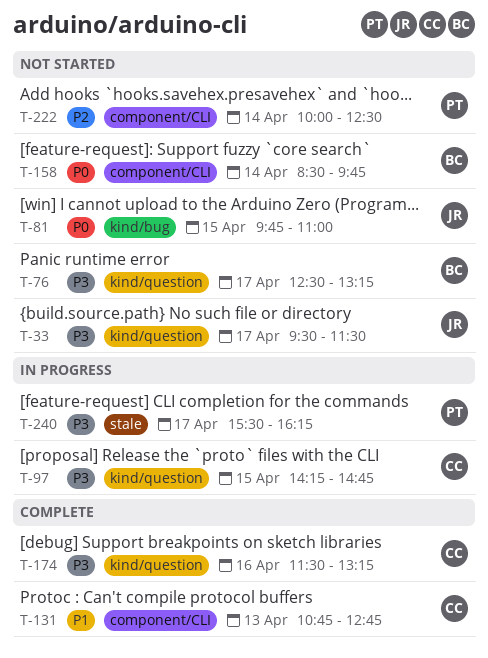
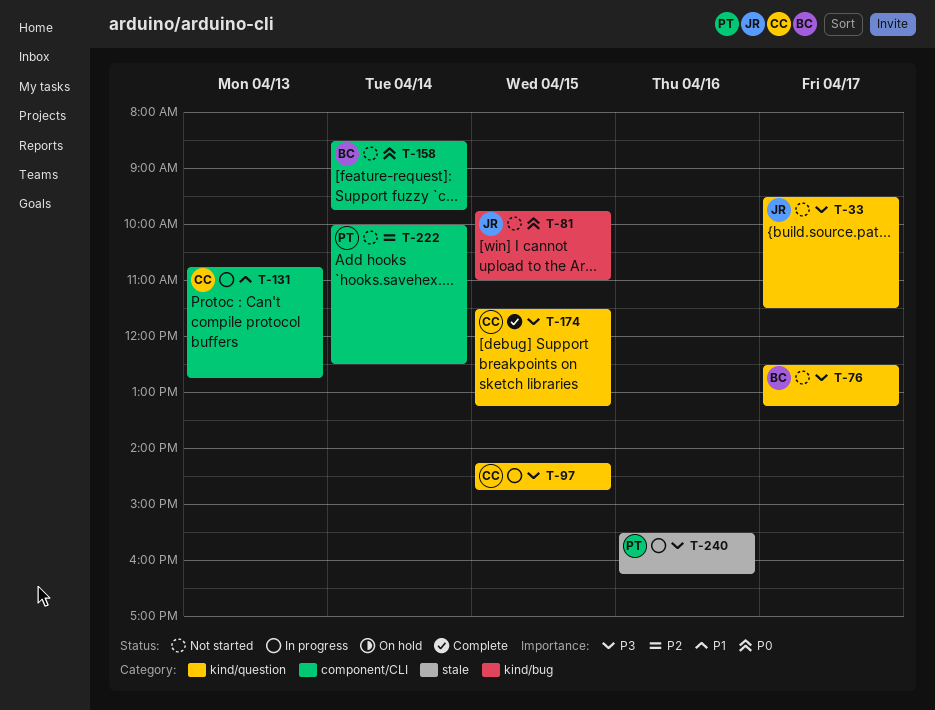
T-131, status: Complete -> In progress
T-174, day: Apr 16 -> Apr 15
T-240, day: Apr 17 -> Apr 16

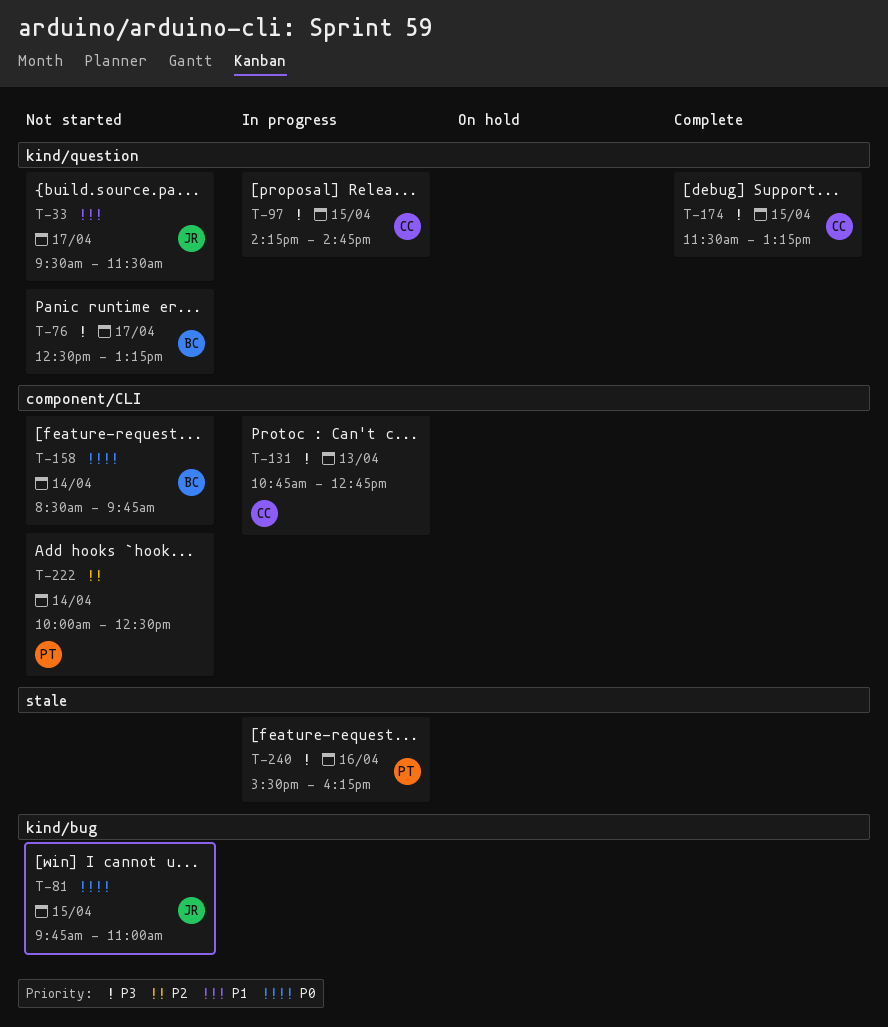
T-33, priority: P3 -> P1
T-131, priority: P1 -> P3

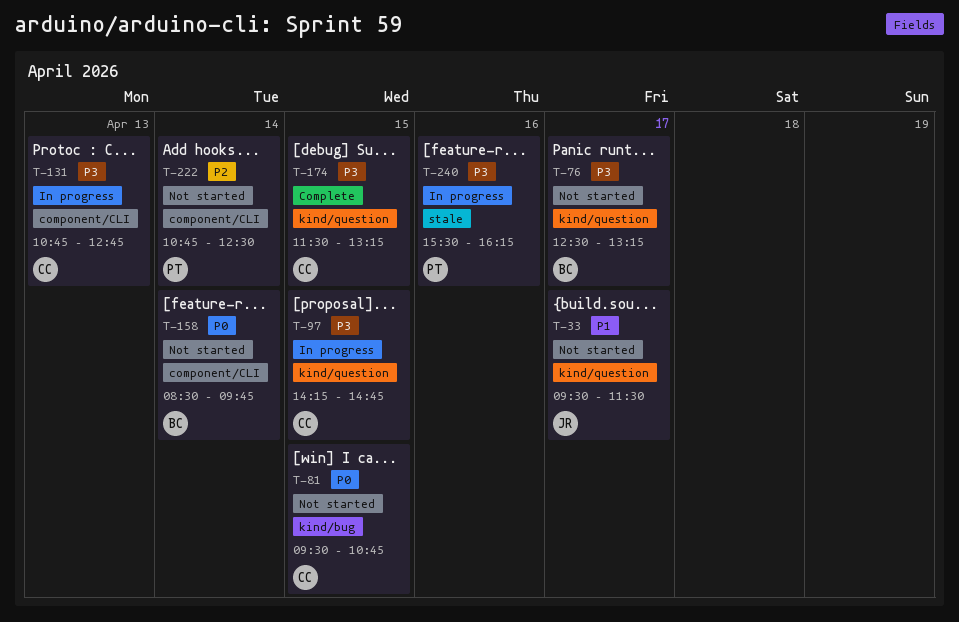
T-81, owner: JR -> CC
T-81, begins: 09:45 -> 09:30
T-81, ends: 11:00 -> 10:45
T-222, begins: 10:00 -> 10:45

